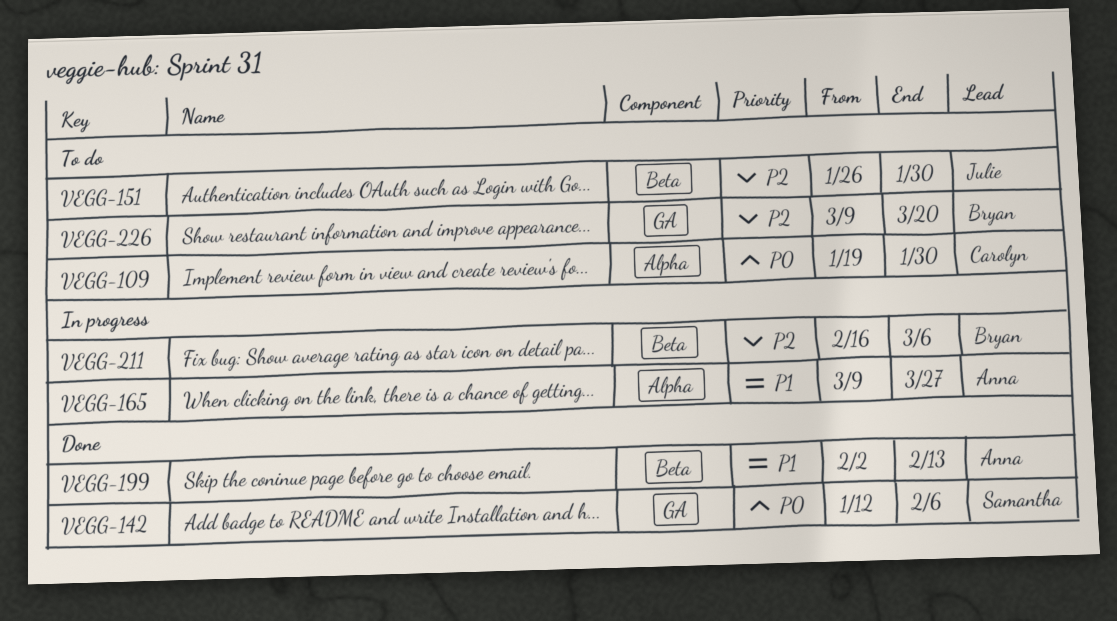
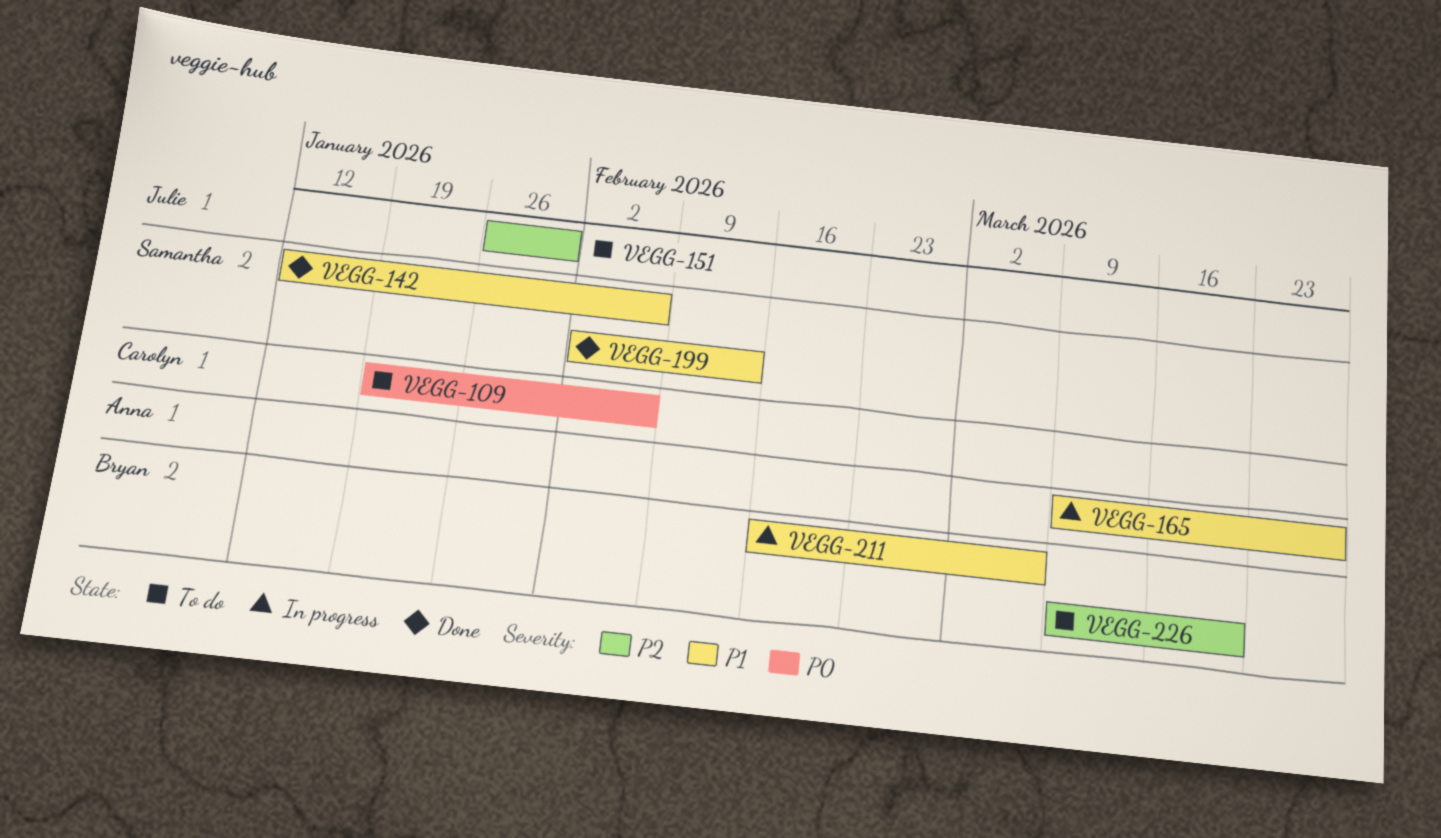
VEGG-109, due: Jan 30 -> Feb 6
VEGG-142, priority: P0 -> P1
VEGG-199, owner: Anna -> Samantha
VEGG-211, priority: P2 -> P1

